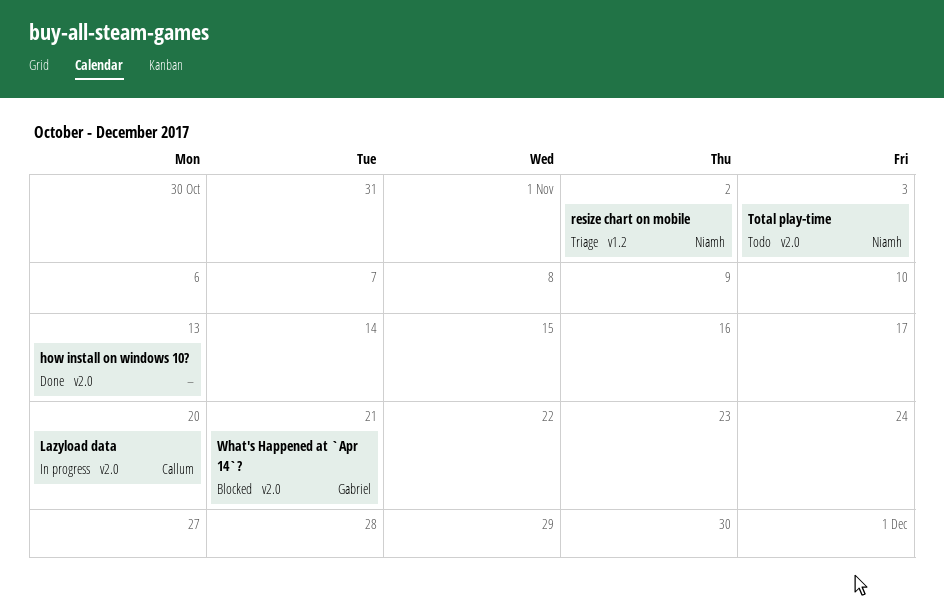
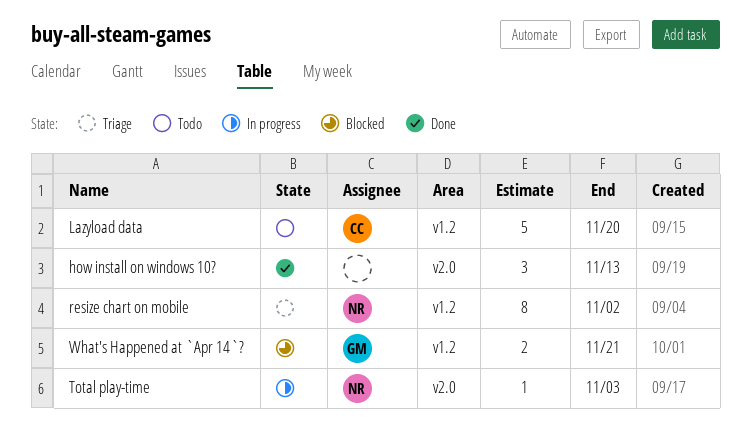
Lazyload data, status: In progress -> Todo
Lazyload data, label: v2.0 -> v1.2
Total play-time, status: Todo -> In progress
What's Happened at `Apr 14`?, label: v2.0 -> v1.2

